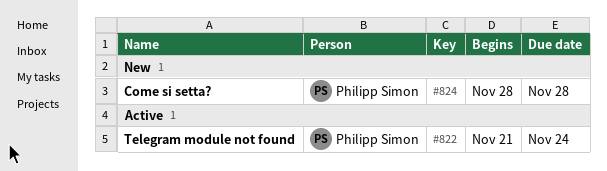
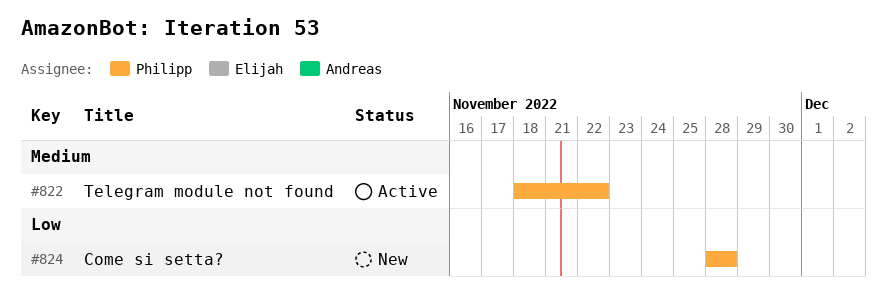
#822, start: Nov 21 -> Nov 18
#822, due: Nov 24 -> Nov 22

